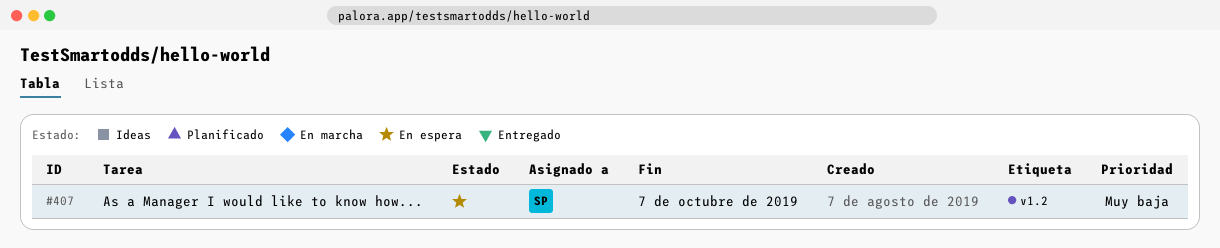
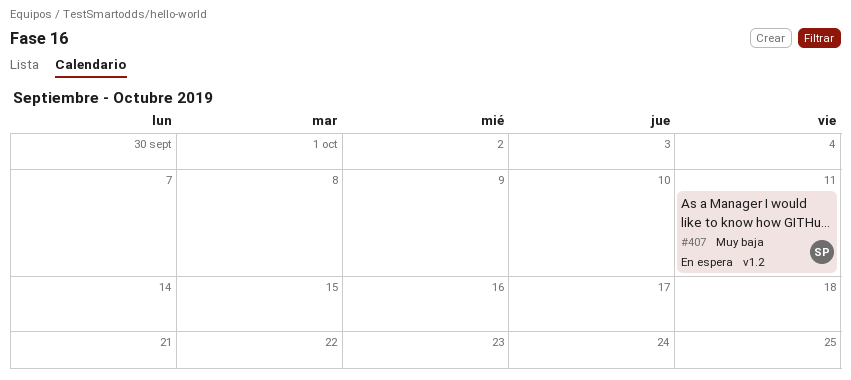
#407, due: Oct 7 -> Oct 11

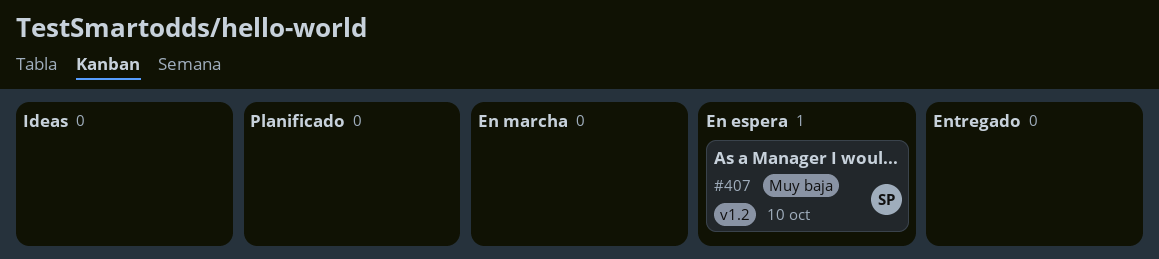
#407, due: Oct 11 -> Oct 10

